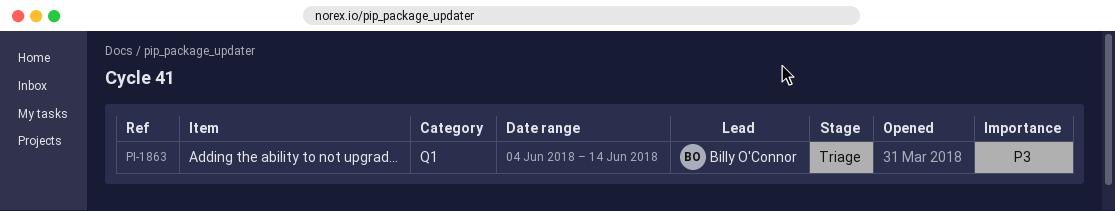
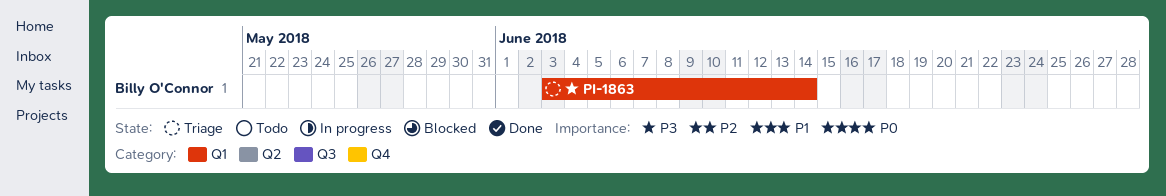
PI-1863, start: Jun 4 -> Jun 3

